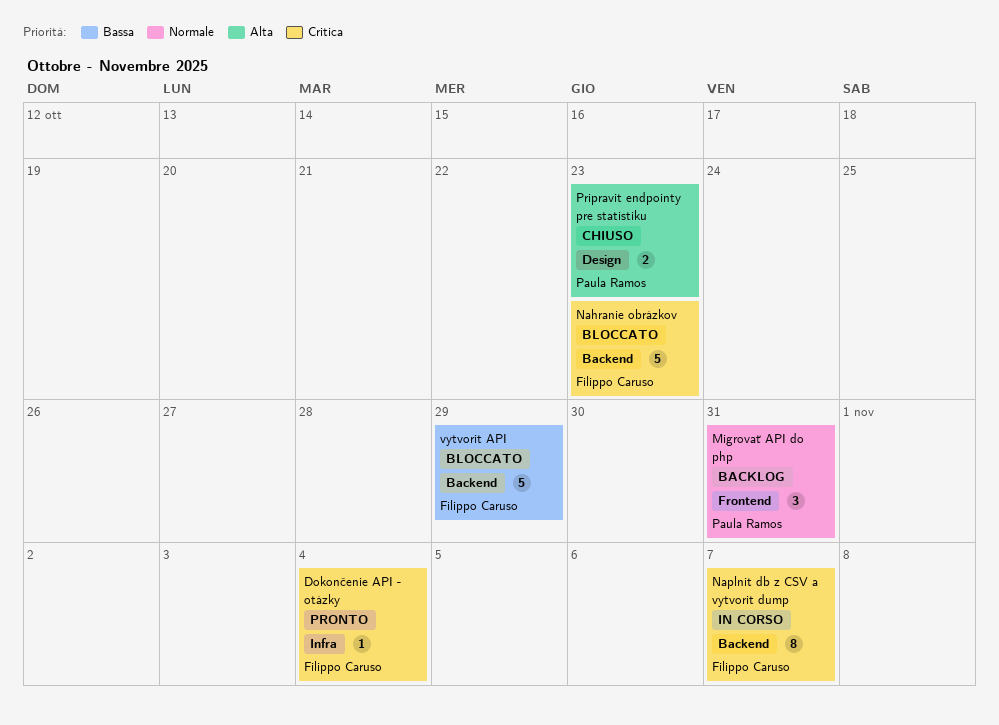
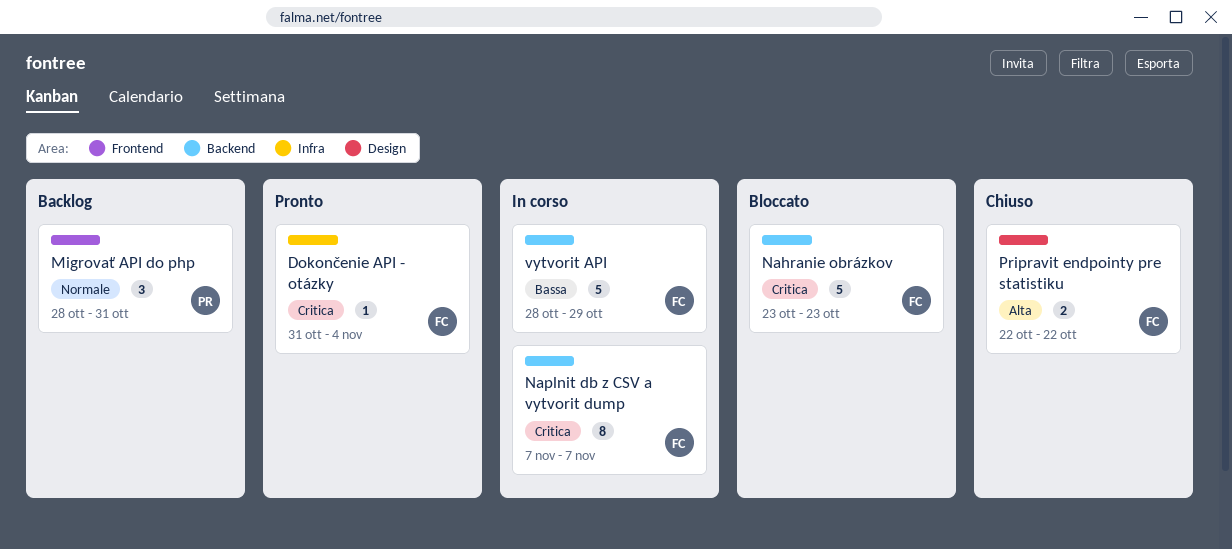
Pripravit endpointy pre statistiku, owner: Paula Ramos -> Filippo Caruso
Pripravit endpointy pre statistiku, due: Oct 23 -> Oct 22
vytvorit API, status: Bloccato -> In corso

